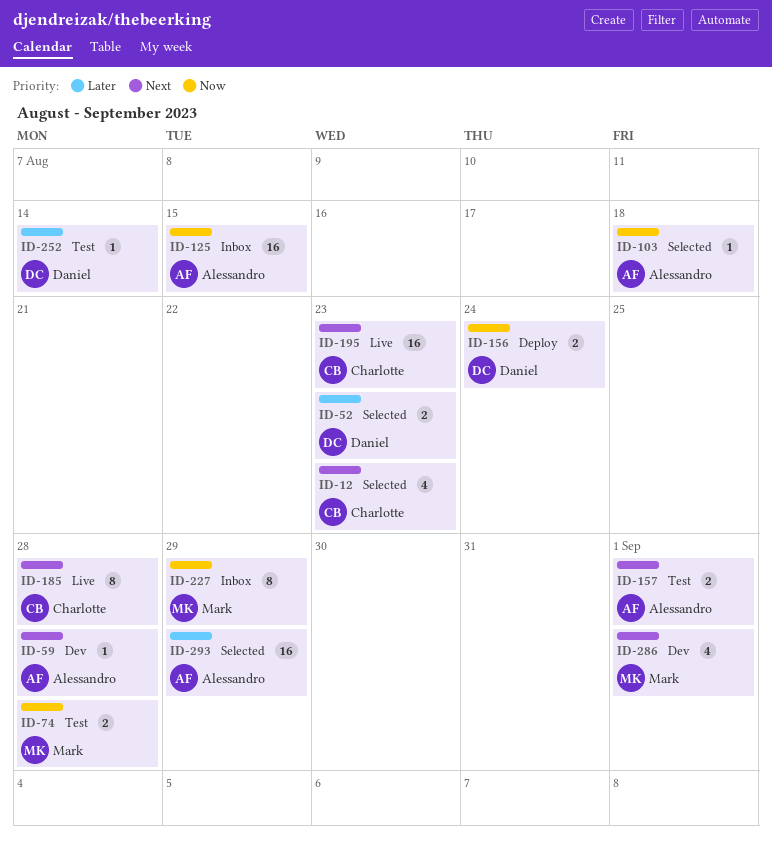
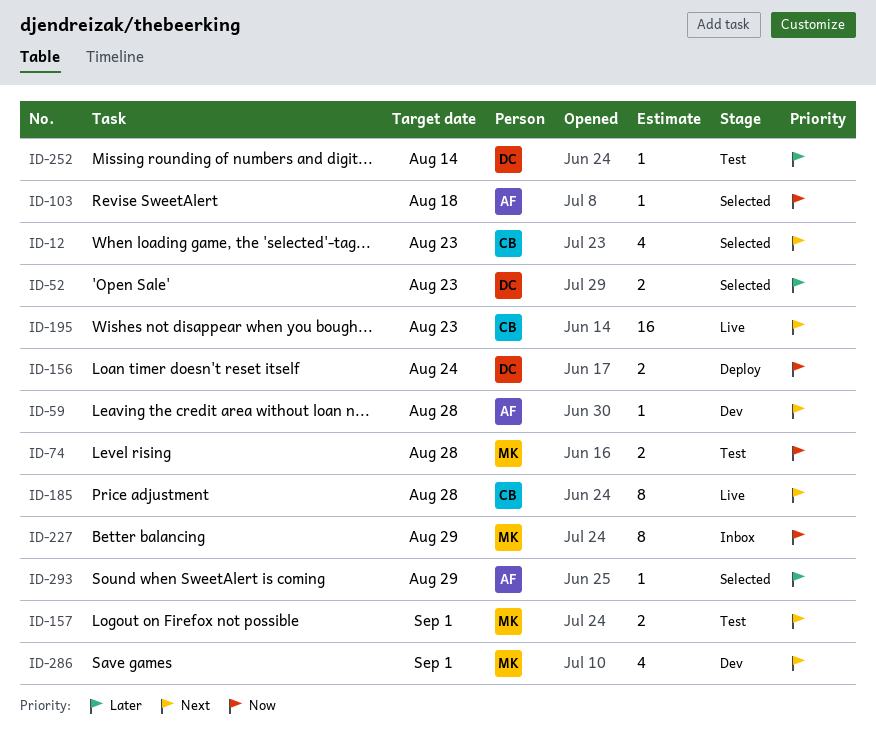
ID-125: present -> none
ID-157, owner: Alessandro -> Mark
ID-293, estimate: 16 -> 1

